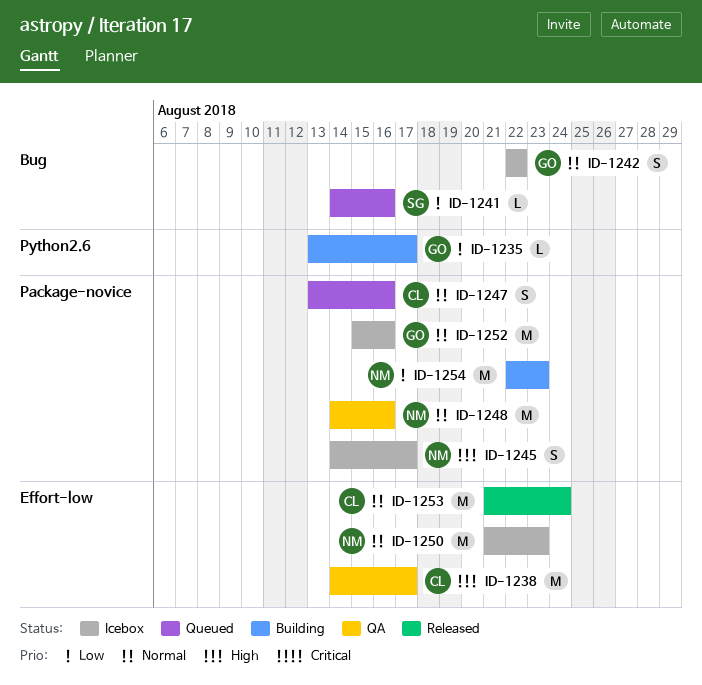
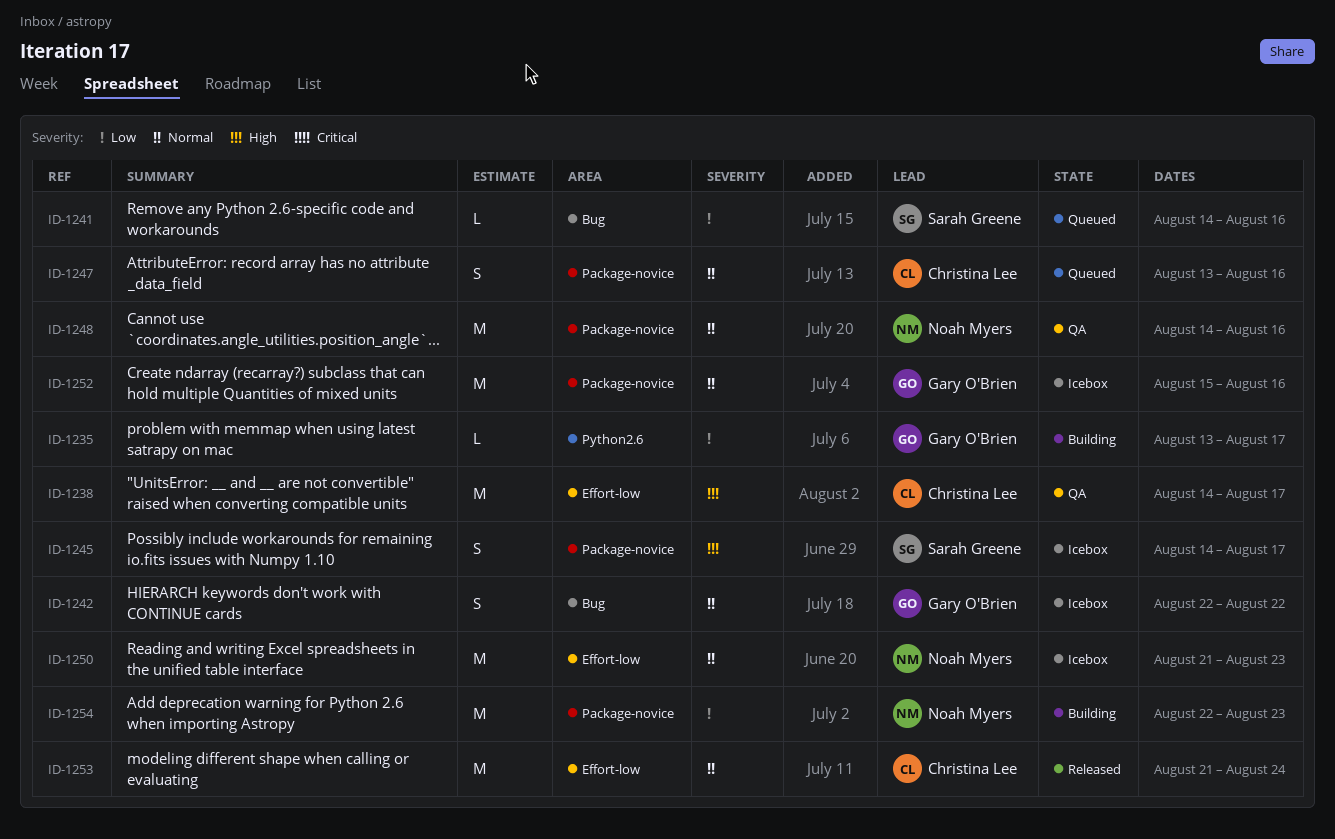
ID-1245, owner: Noah Myers -> Sarah Greene

